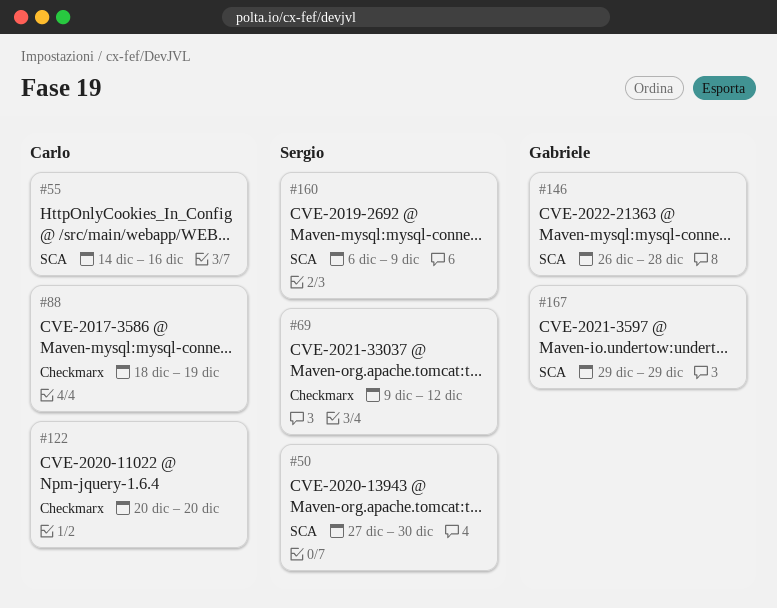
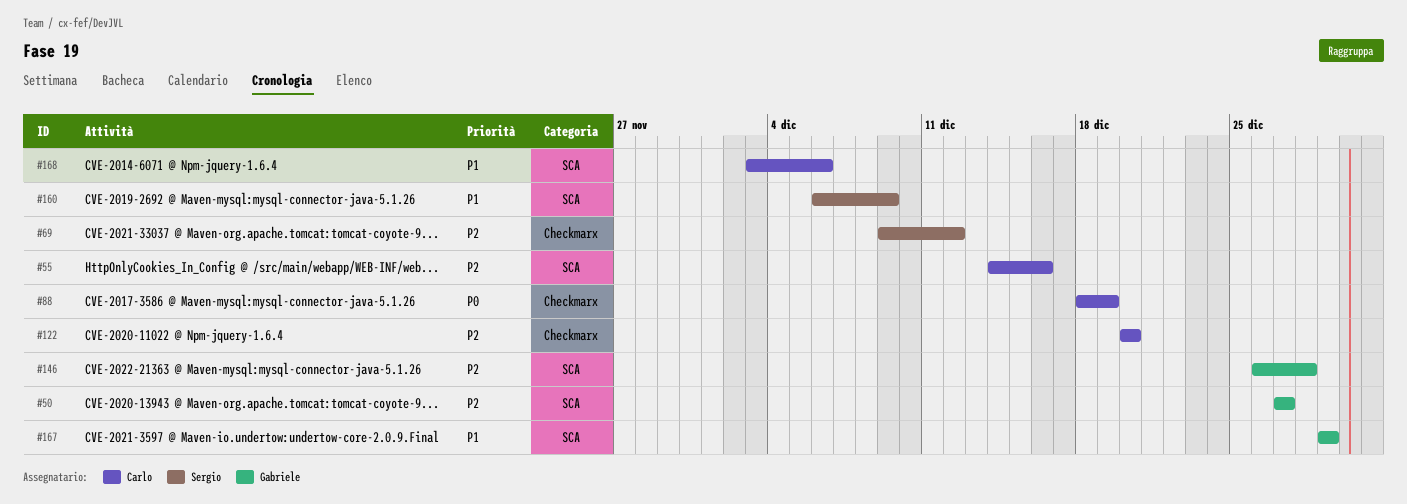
#50, owner: Sergio -> Gabriele
#50, due: Dec 30 -> Dec 27
#168: none -> present

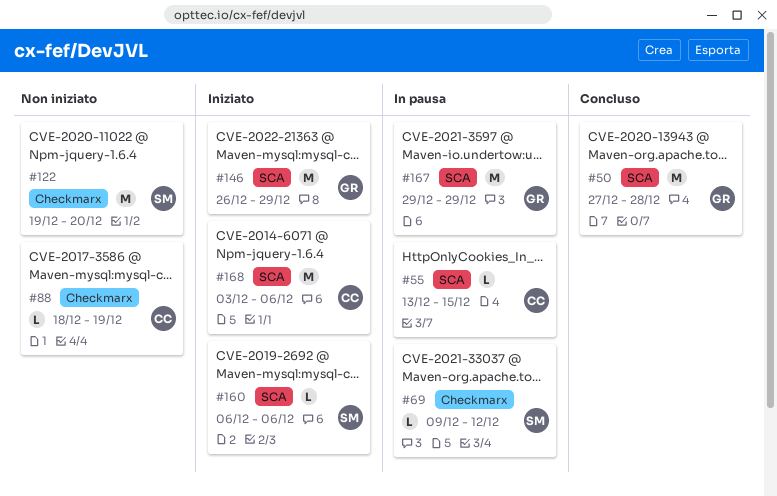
#50, due: Dec 27 -> Dec 28
#55, start: Dec 14 -> Dec 13
#55, due: Dec 16 -> Dec 15
#122, owner: Carlo -> Sergio
#122, start: Dec 20 -> Dec 19
#146, due: Dec 28 -> Dec 29
#160, due: Dec 9 -> Dec 6

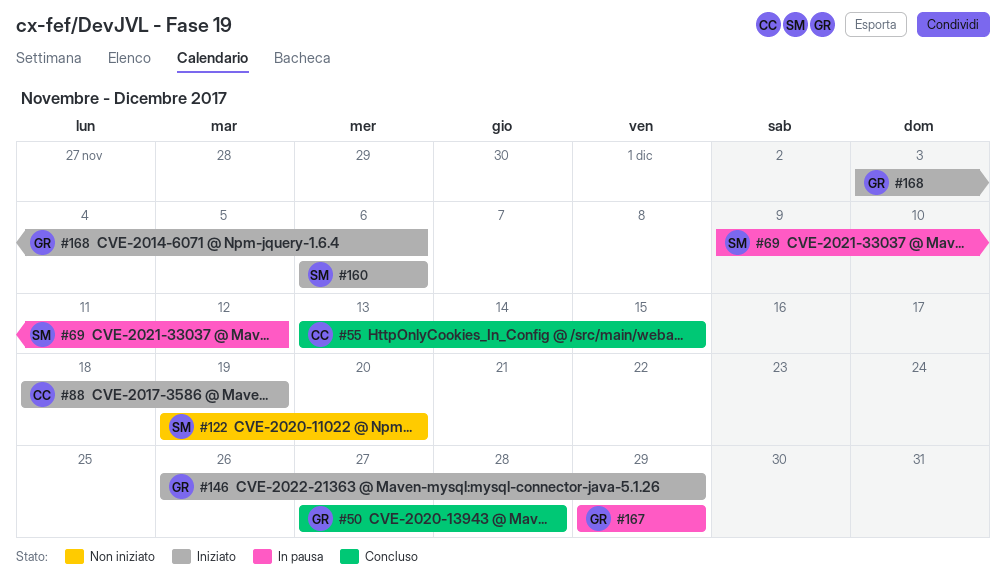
#55, status: In pausa -> Concluso
#88, status: Non iniziato -> Iniziato
#168, owner: CC -> GR

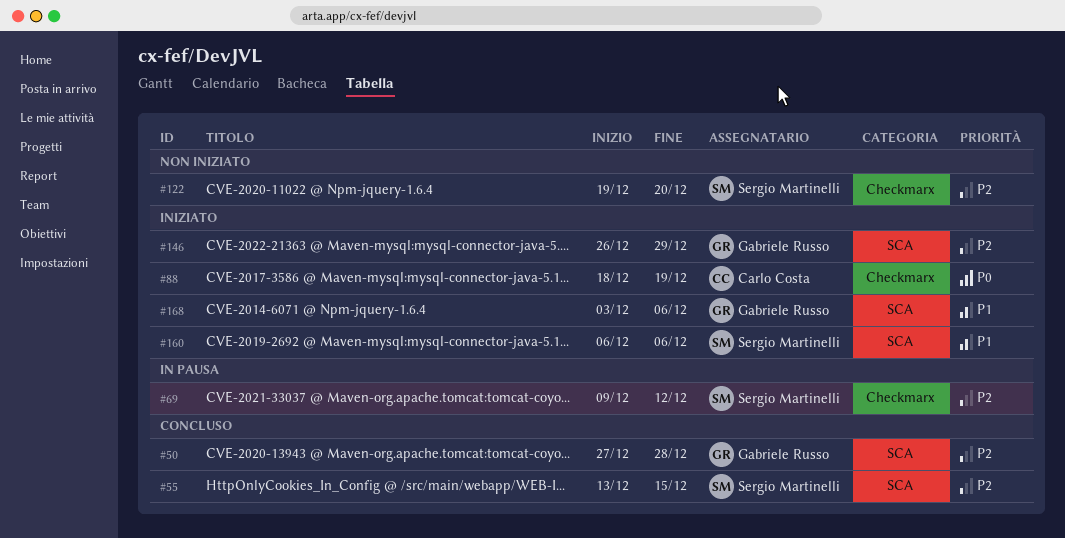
#55, owner: Carlo Costa -> Sergio Martinelli
#167: present -> none

